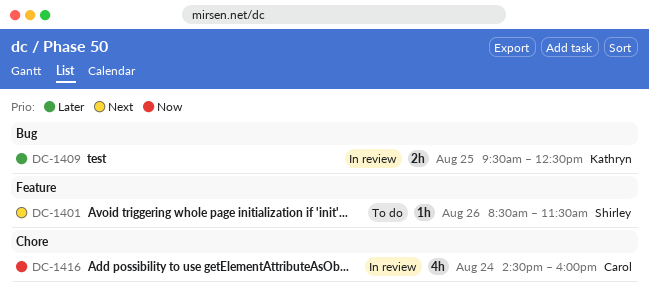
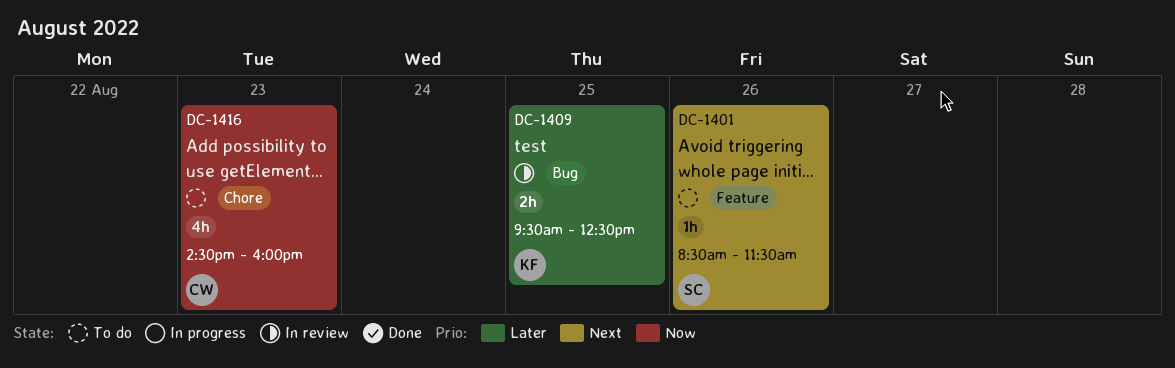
DC-1416, status: In review -> To do
DC-1416, day: Aug 24 -> Aug 23

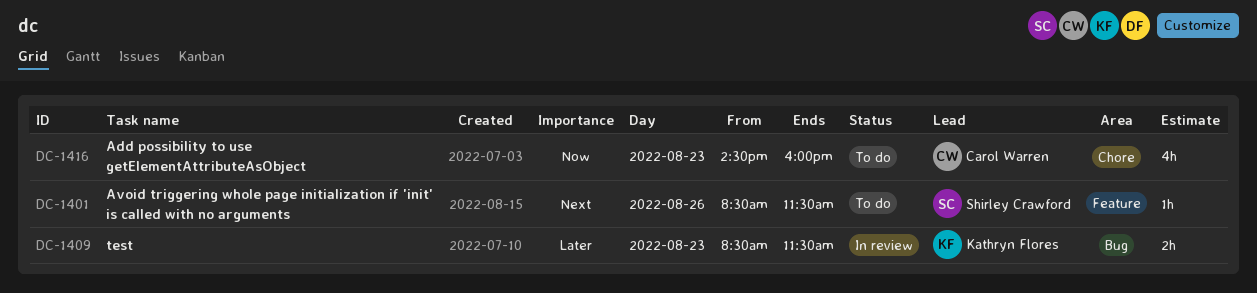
DC-1409, day: Aug 25 -> Aug 23
DC-1409, begins: 09:30 -> 08:30
DC-1409, ends: 12:30 -> 11:30

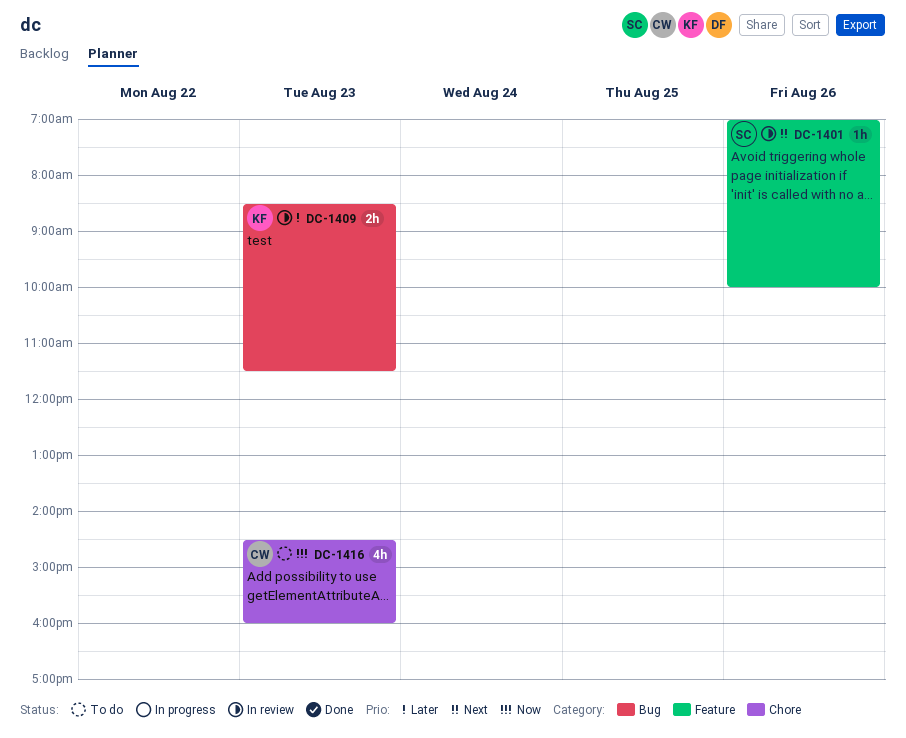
DC-1401, status: To do -> In review
DC-1401, begins: 08:30 -> 07:00
DC-1401, ends: 11:30 -> 10:00

